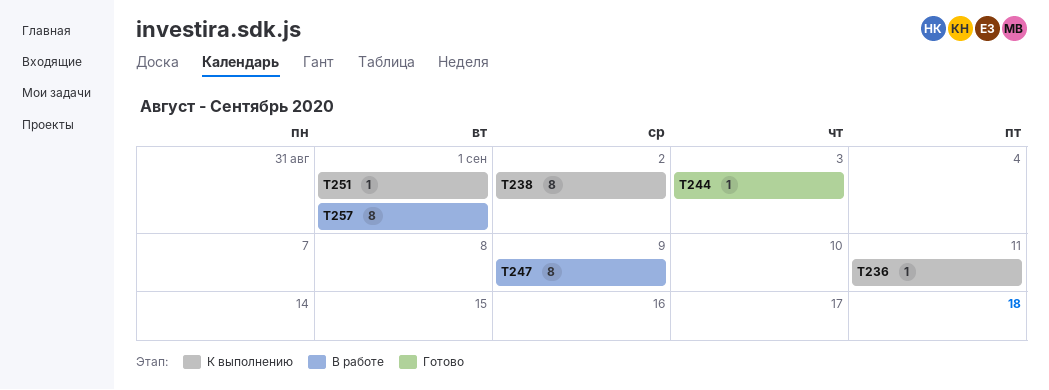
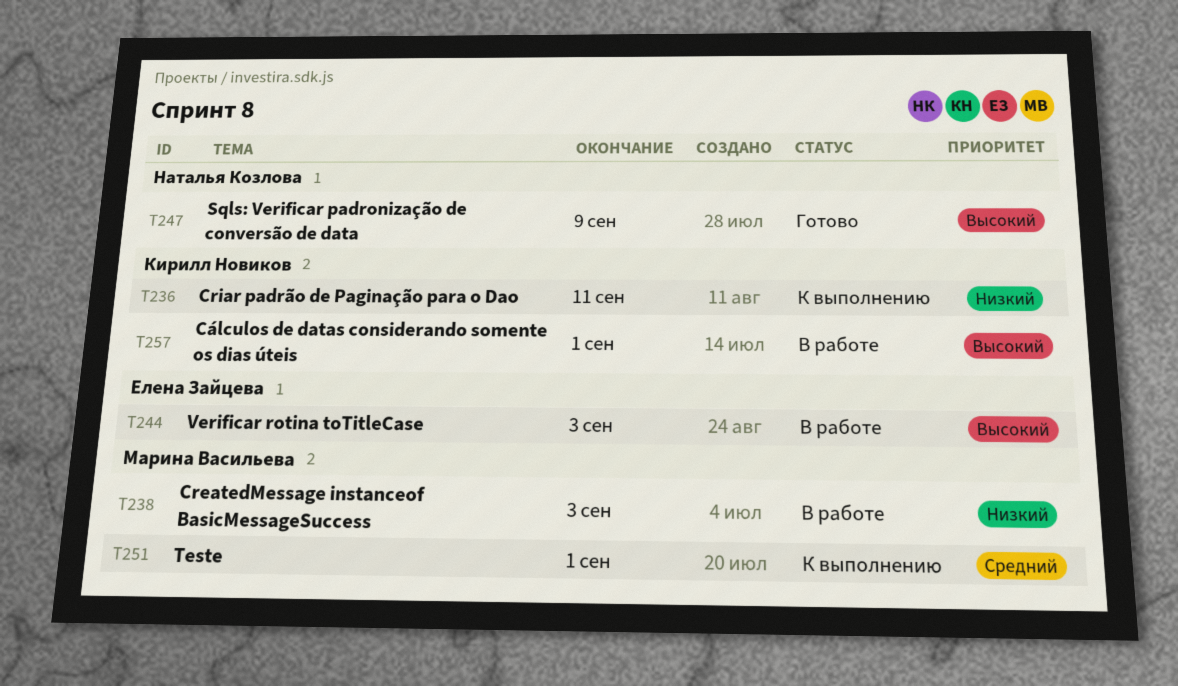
T238, status: К выполнению -> В работе
T238, due: Sep 2 -> Sep 3
T244, status: Готово -> В работе
T247, status: В работе -> Готово

